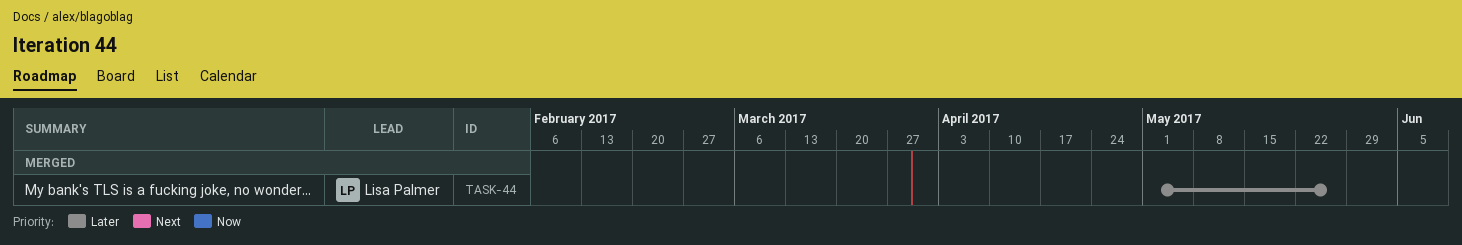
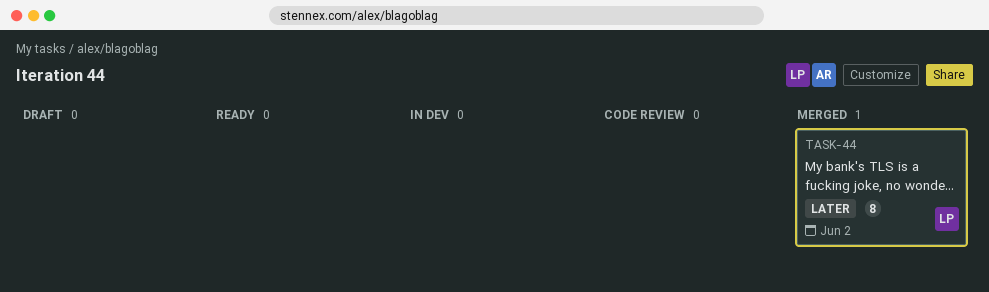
TASK-44, due: May 26 -> Jun 2

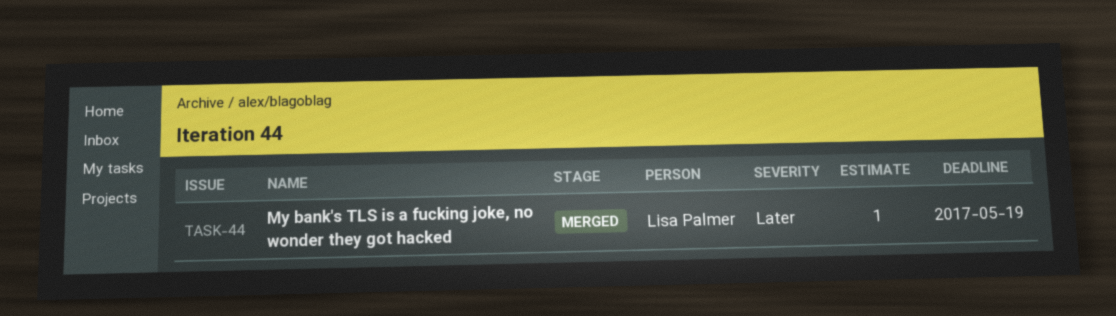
TASK-44, estimate: 8 -> 1
TASK-44, due: Jun 2 -> May 19

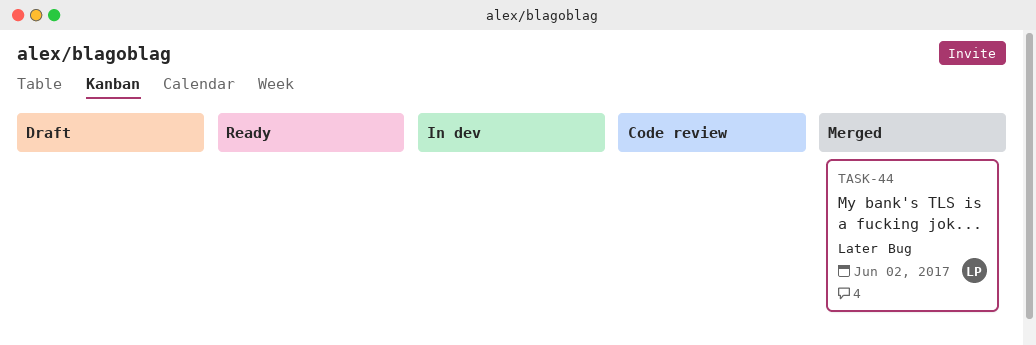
TASK-44, due: May 19 -> Jun 2

